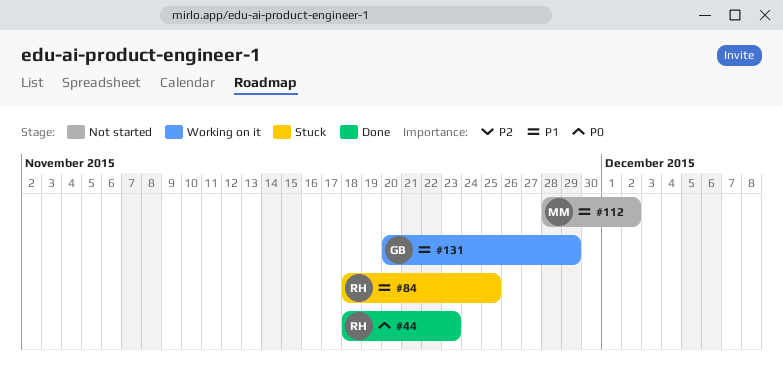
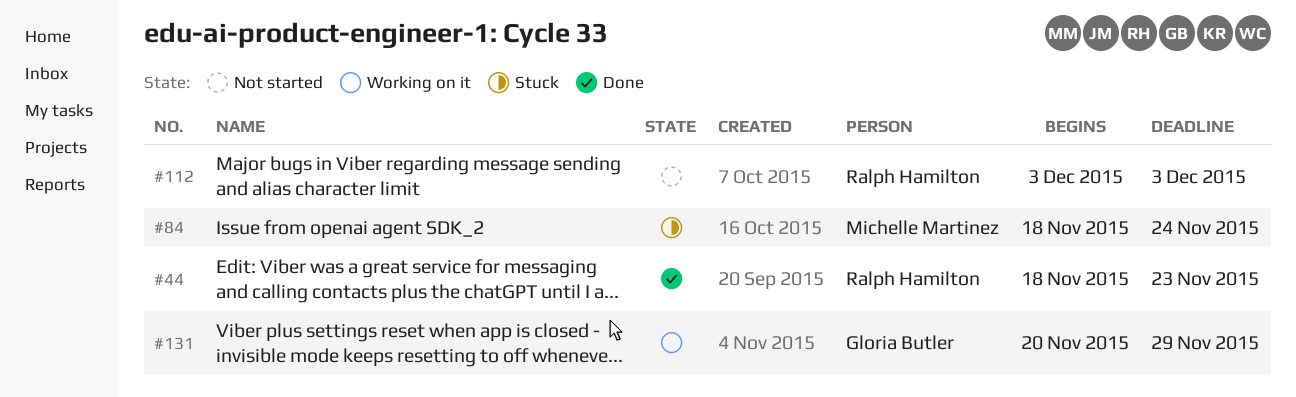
#84, owner: Ralph Hamilton -> Michelle Martinez
#84, due: Nov 25 -> Nov 24
#112, owner: Michelle Martinez -> Ralph Hamilton
#112, start: Nov 28 -> Dec 3
#112, due: Dec 2 -> Dec 3

